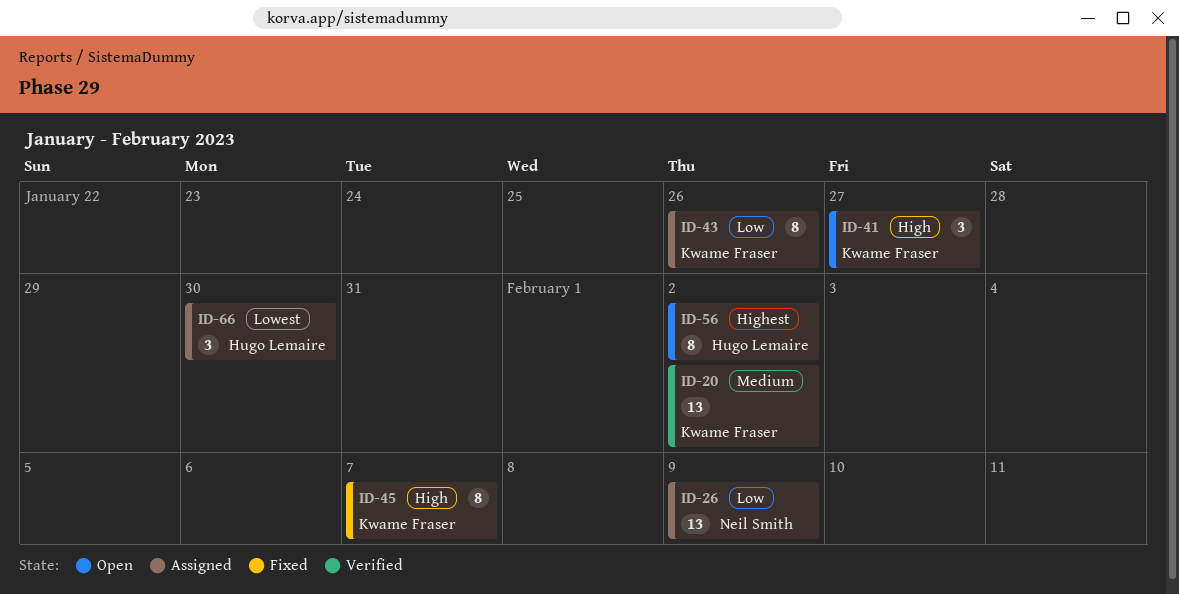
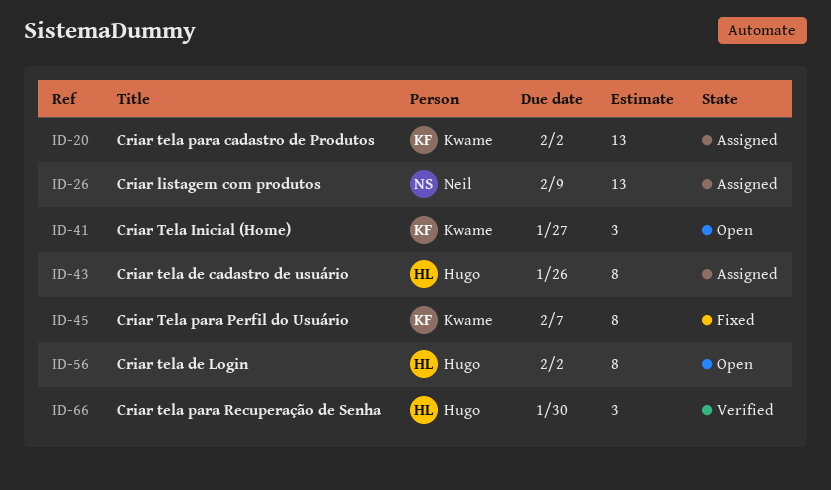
ID-20, status: Verified -> Assigned
ID-43, owner: Kwame Fraser -> Hugo Lemaire
ID-66, status: Assigned -> Verified

